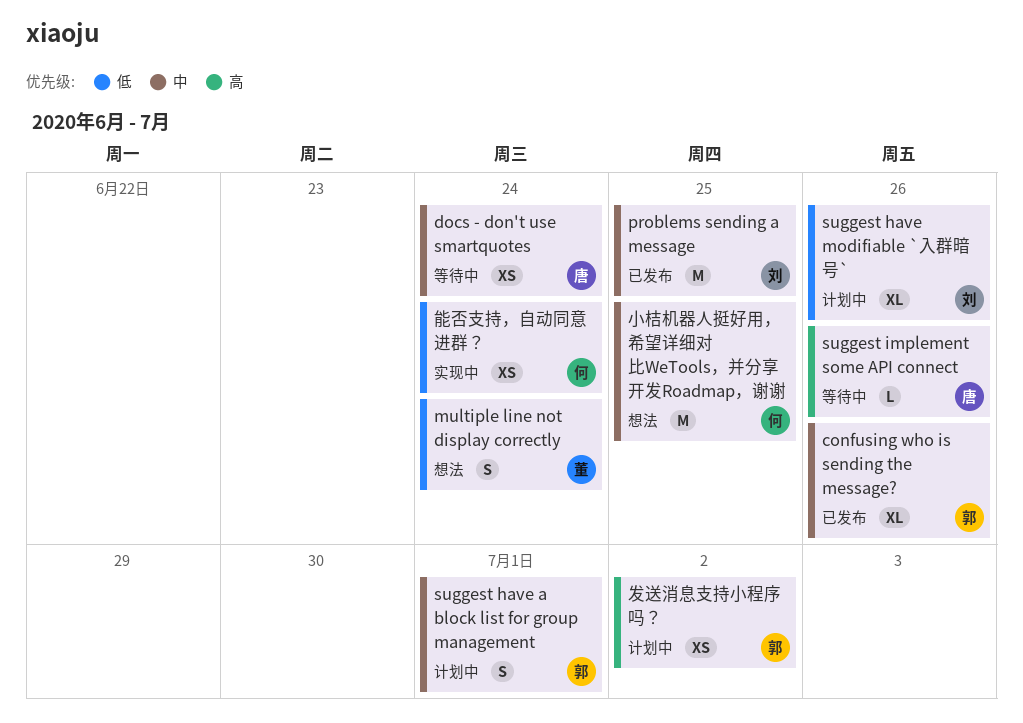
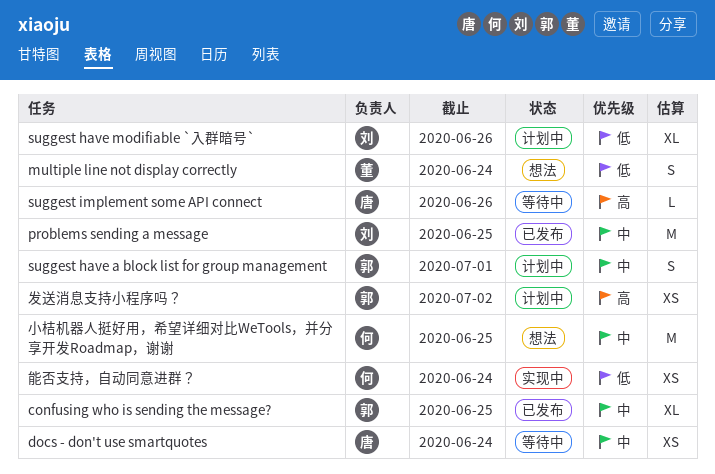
confusing who is sending the message?, due: Jun 26 -> Jun 25

